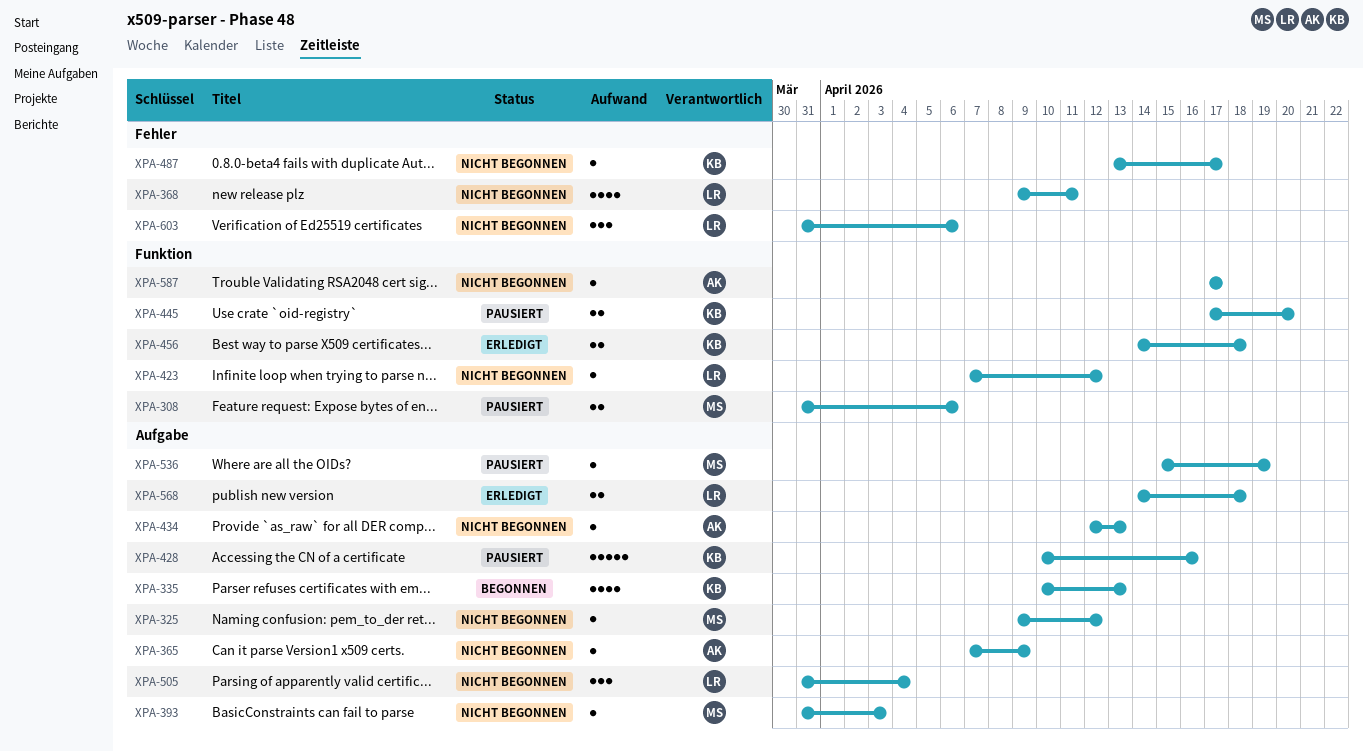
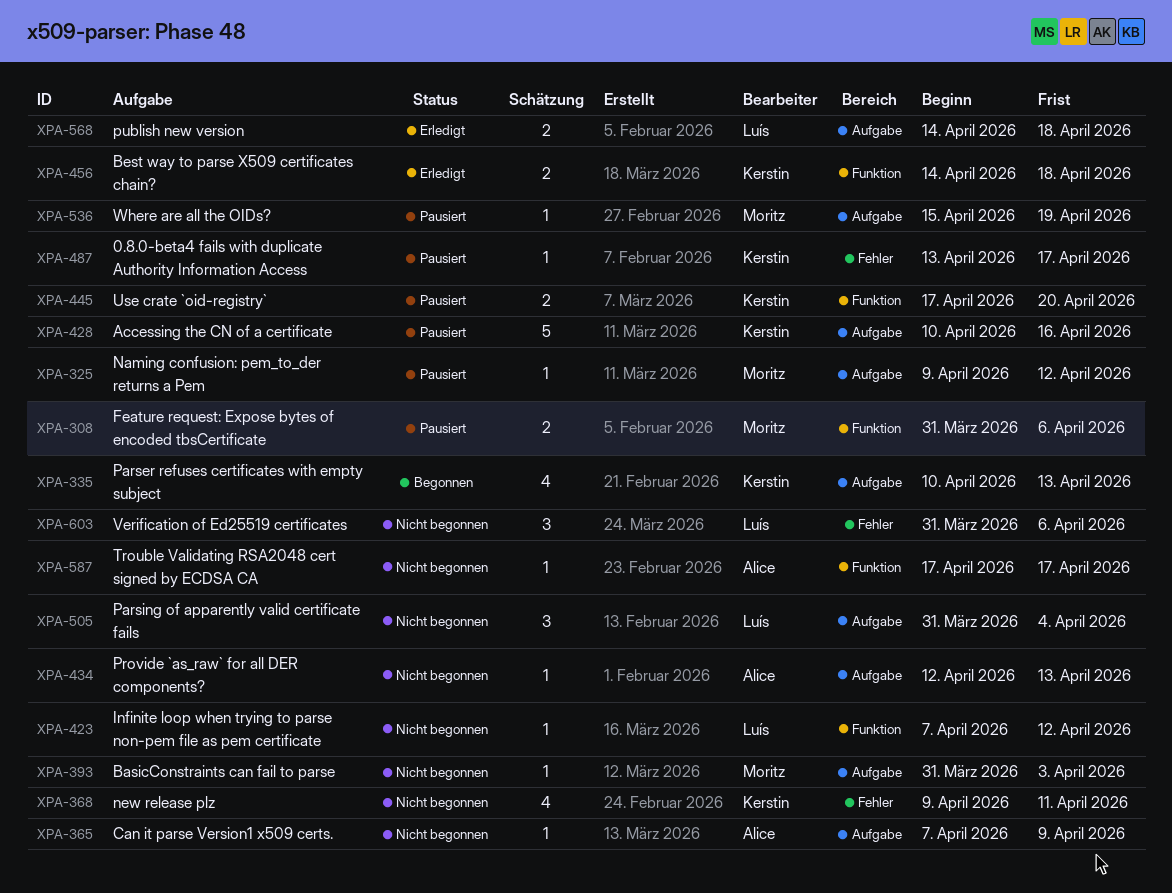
XPA-325, status: Nicht begonnen -> Pausiert
XPA-368, owner: Luís -> Kerstin
XPA-487, status: Nicht begonnen -> Pausiert

